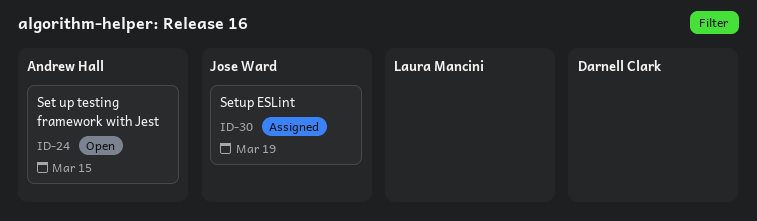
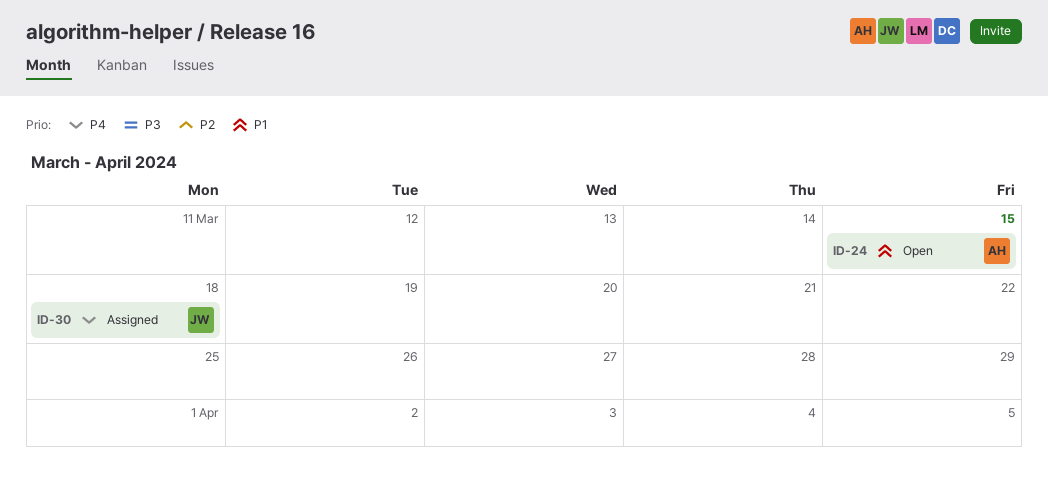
ID-30, due: Mar 19 -> Mar 18

